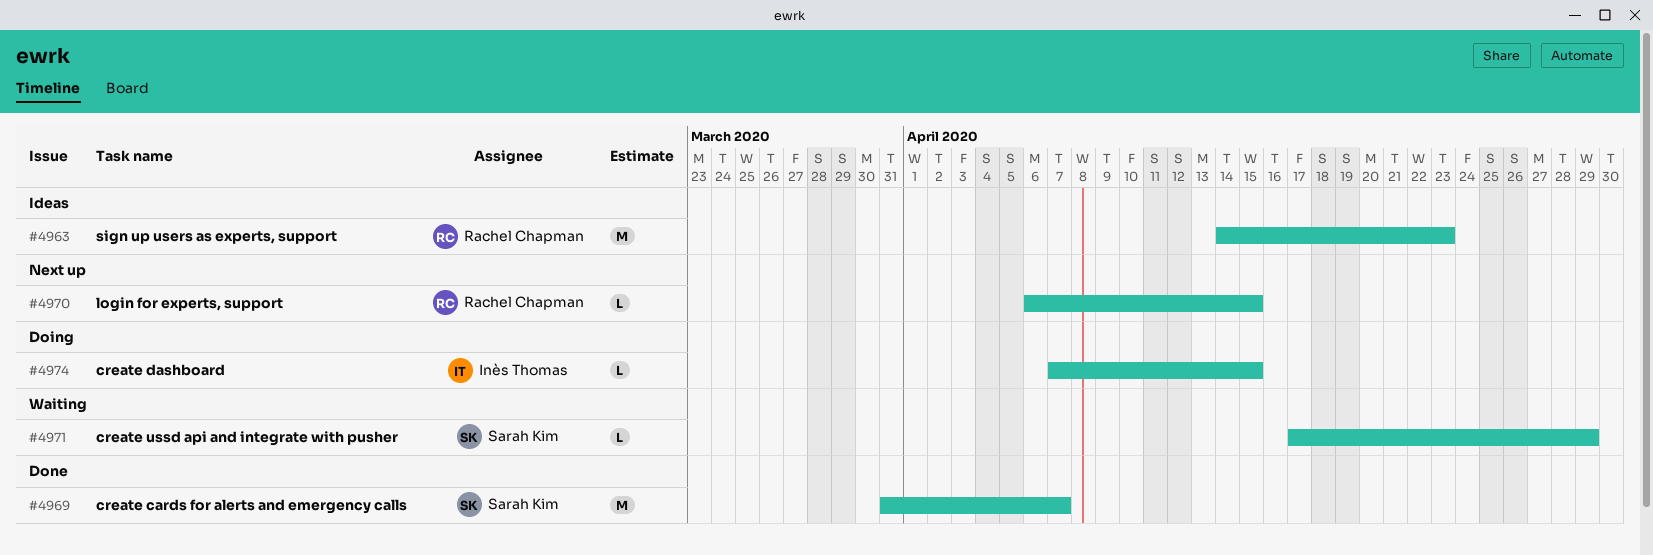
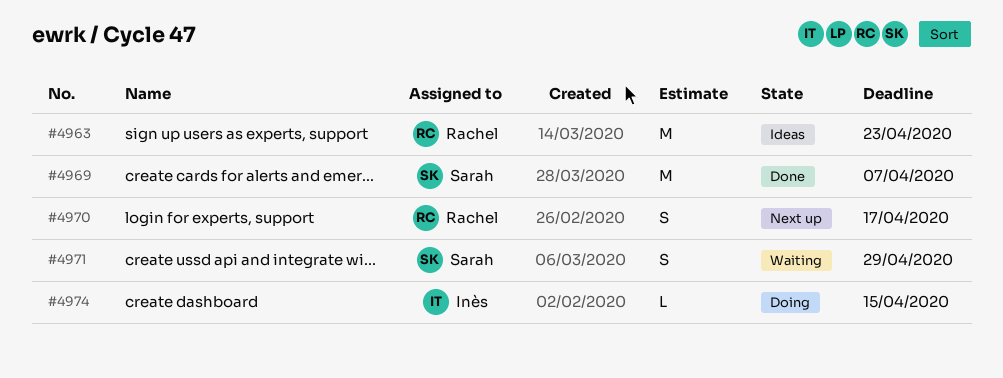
#4970, estimate: L -> S
#4970, due: Apr 15 -> Apr 17
#4971, estimate: L -> S

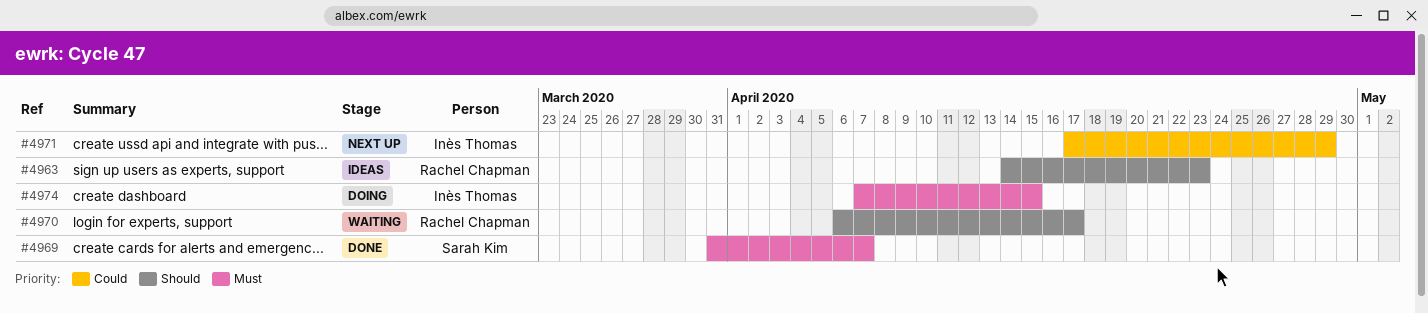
#4970, status: Next up -> Waiting
#4971, status: Waiting -> Next up
#4971, owner: Sarah Kim -> Inès Thomas

